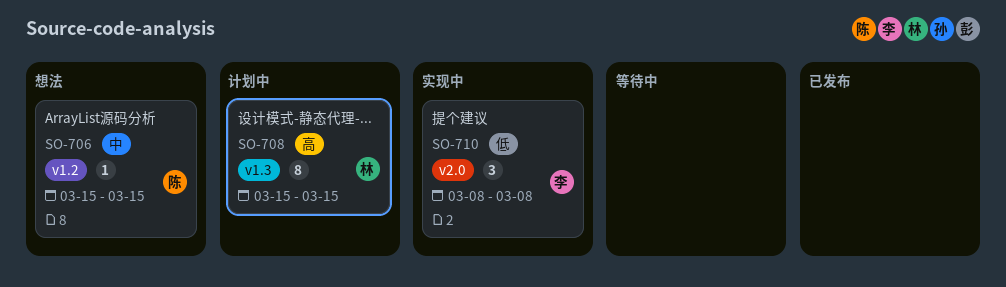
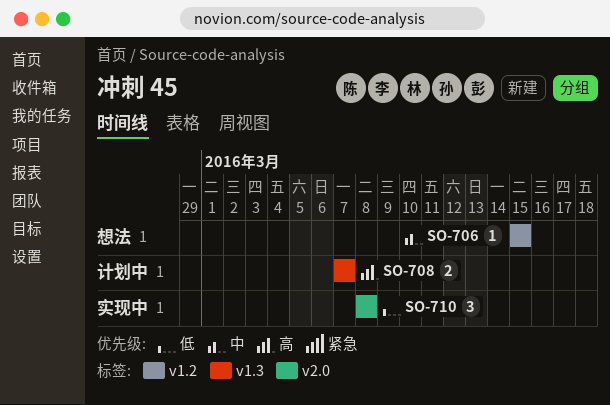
SO-708, estimate: 8 -> 2
SO-708, start: Mar 15 -> Mar 7
SO-708, due: Mar 15 -> Mar 7

